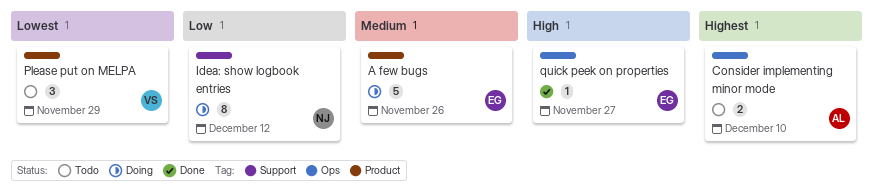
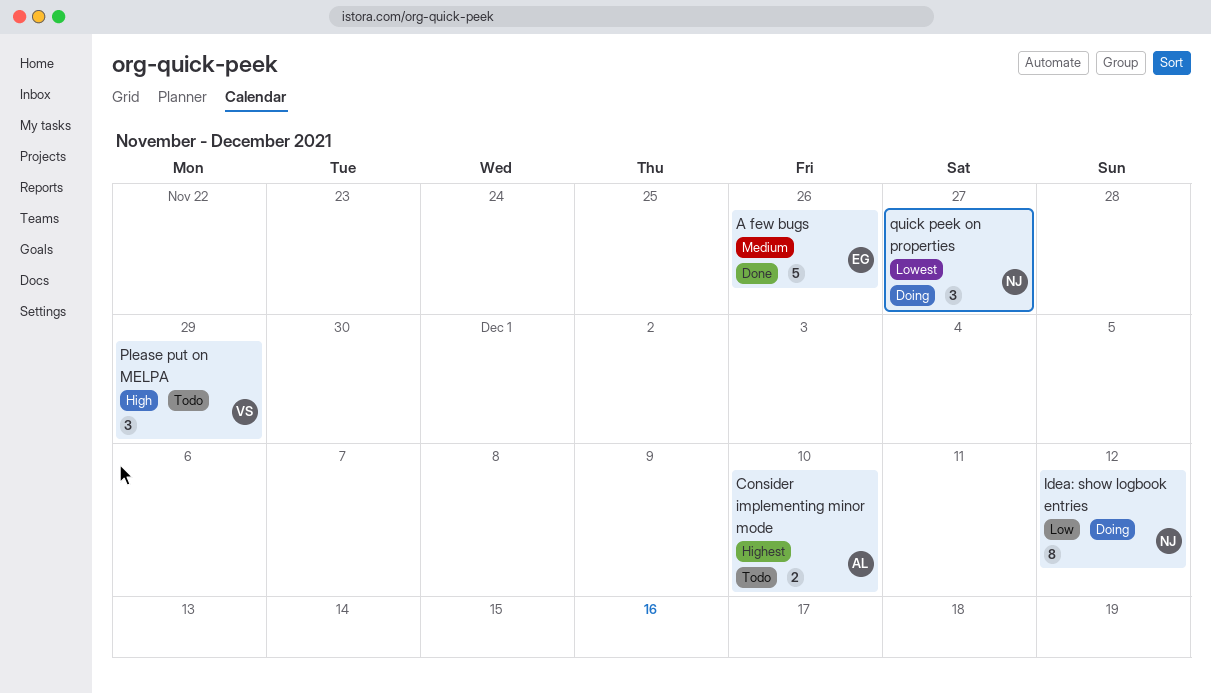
A few bugs, status: Doing -> Done
Please put on MELPA, priority: Lowest -> High
quick peek on properties, status: Done -> Doing
quick peek on properties, owner: EG -> NJ
quick peek on properties, priority: High -> Lowest
quick peek on properties, estimate: 1 -> 3

